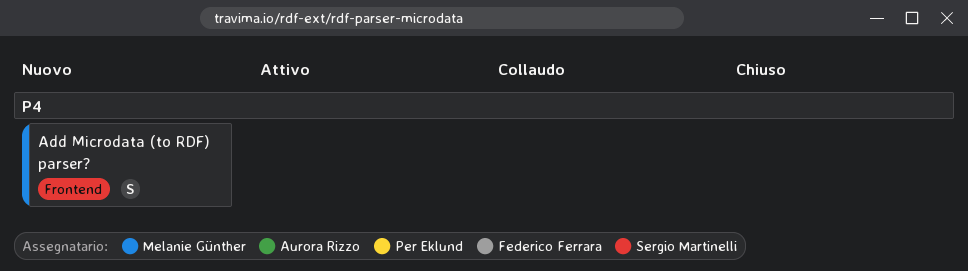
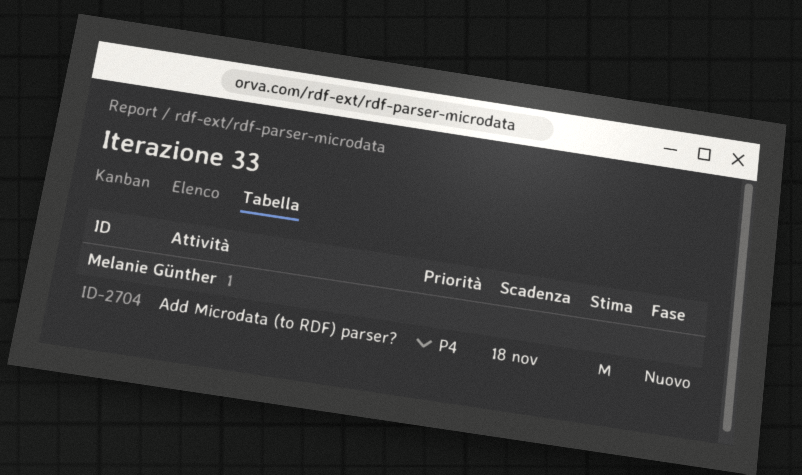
Add Microdata (to RDF) parser?, estimate: S -> M

